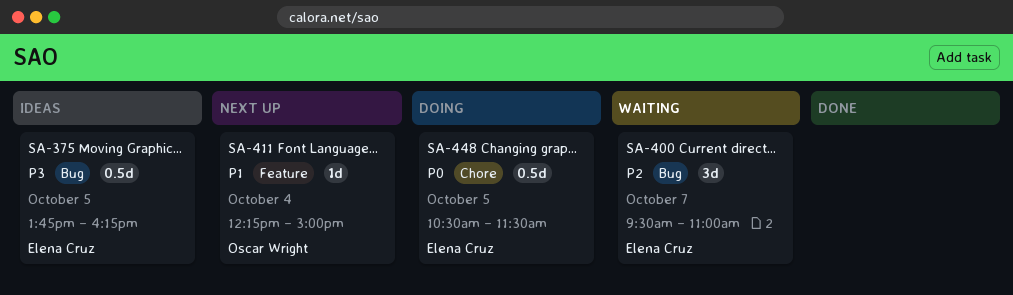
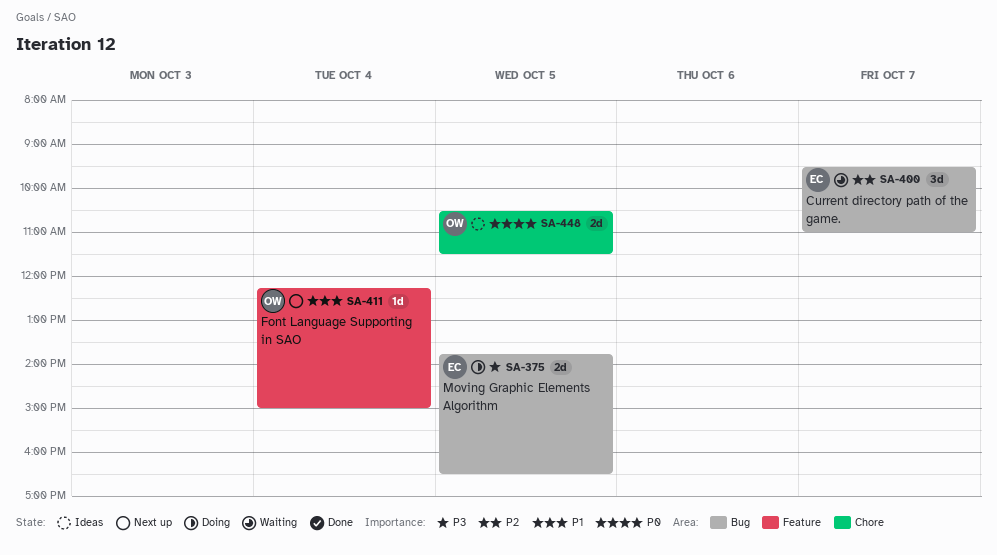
SA-375, status: Ideas -> Doing
SA-375, estimate: 0.5d -> 2d
SA-375, ends: 16:15 -> 16:30
SA-448, status: Doing -> Ideas
SA-448, owner: Elena Cruz -> Oscar Wright
SA-448, estimate: 0.5d -> 2d

